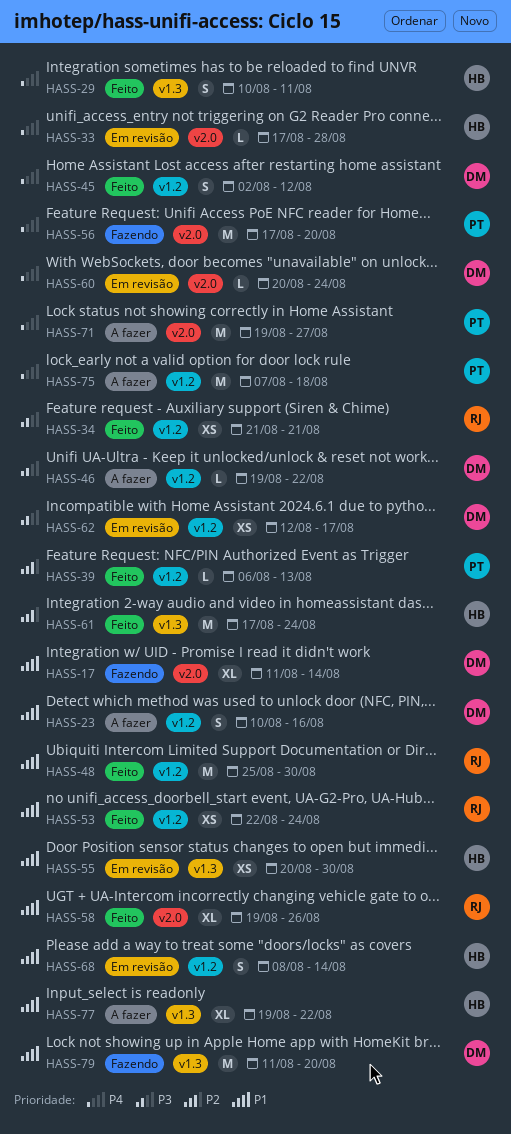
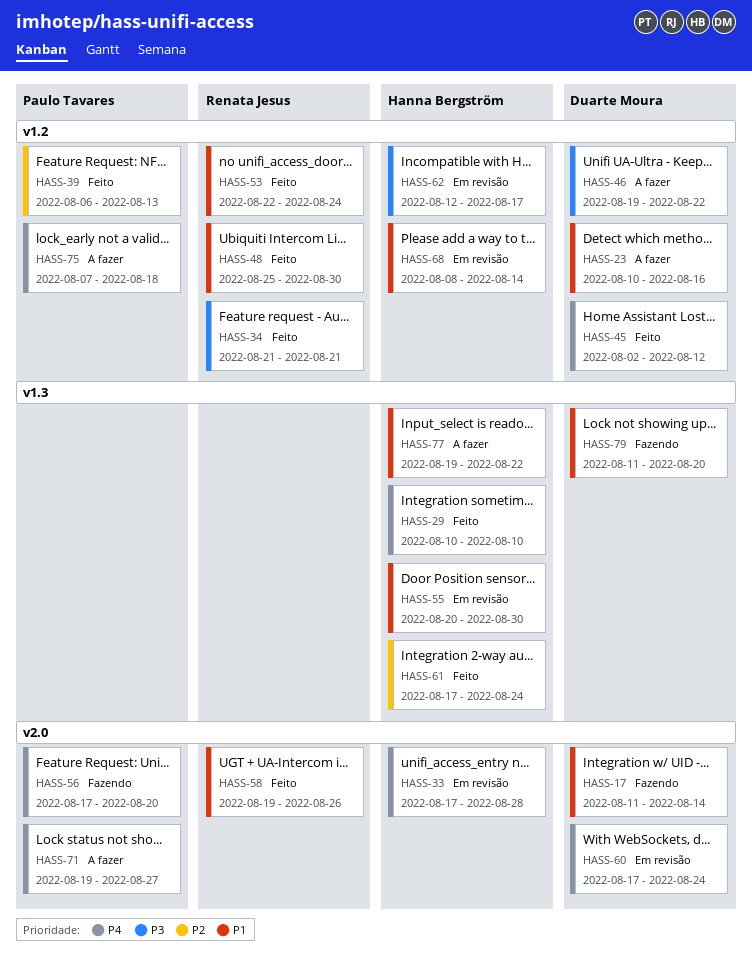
HASS-29, due: Aug 11 -> Aug 10
HASS-60, start: Aug 20 -> Aug 17
HASS-62, owner: Duarte Moura -> Hanna Bergström

